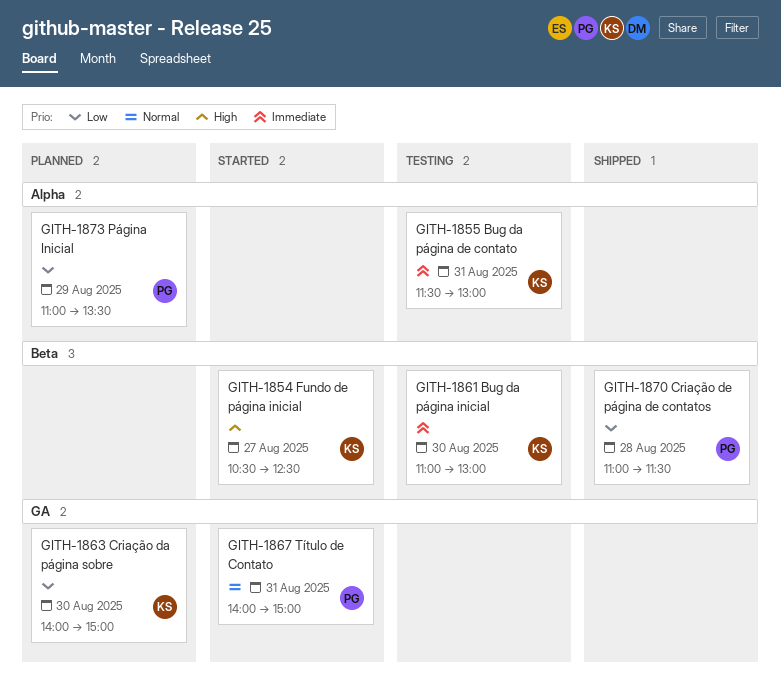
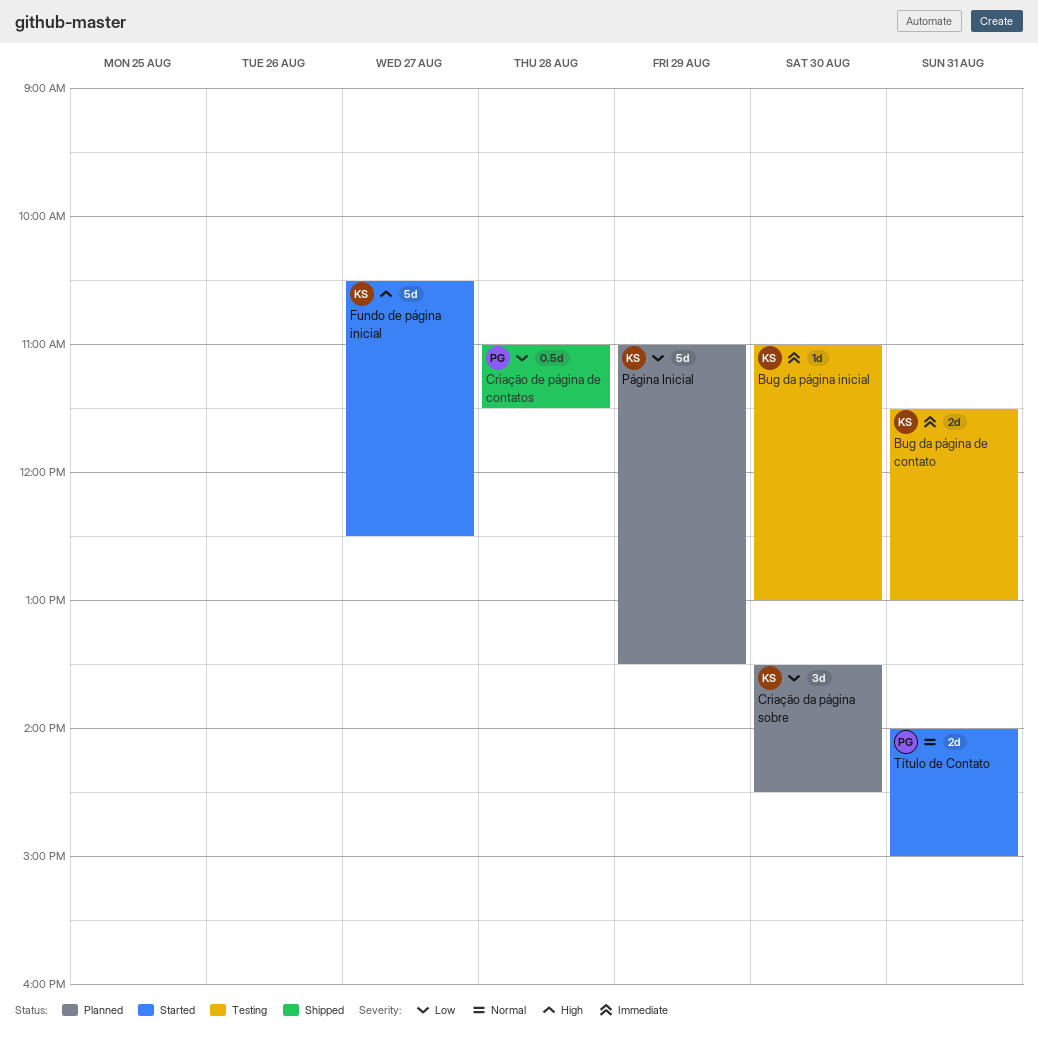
Criação da página sobre, begins: 14:00 -> 13:30
Criação da página sobre, ends: 15:00 -> 14:30
Página Inicial, owner: PG -> KS

